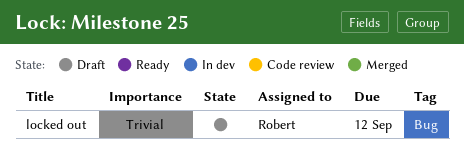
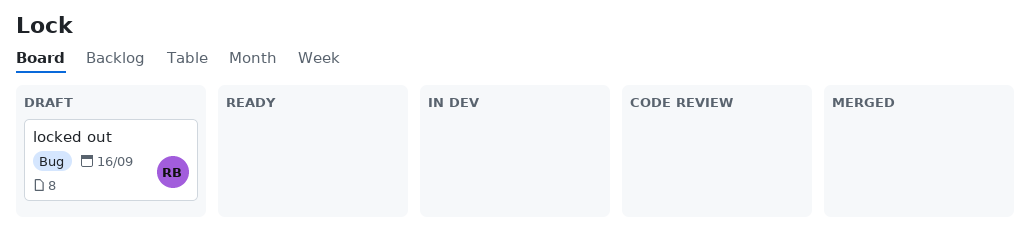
locked out, due: Sep 12 -> Sep 16

